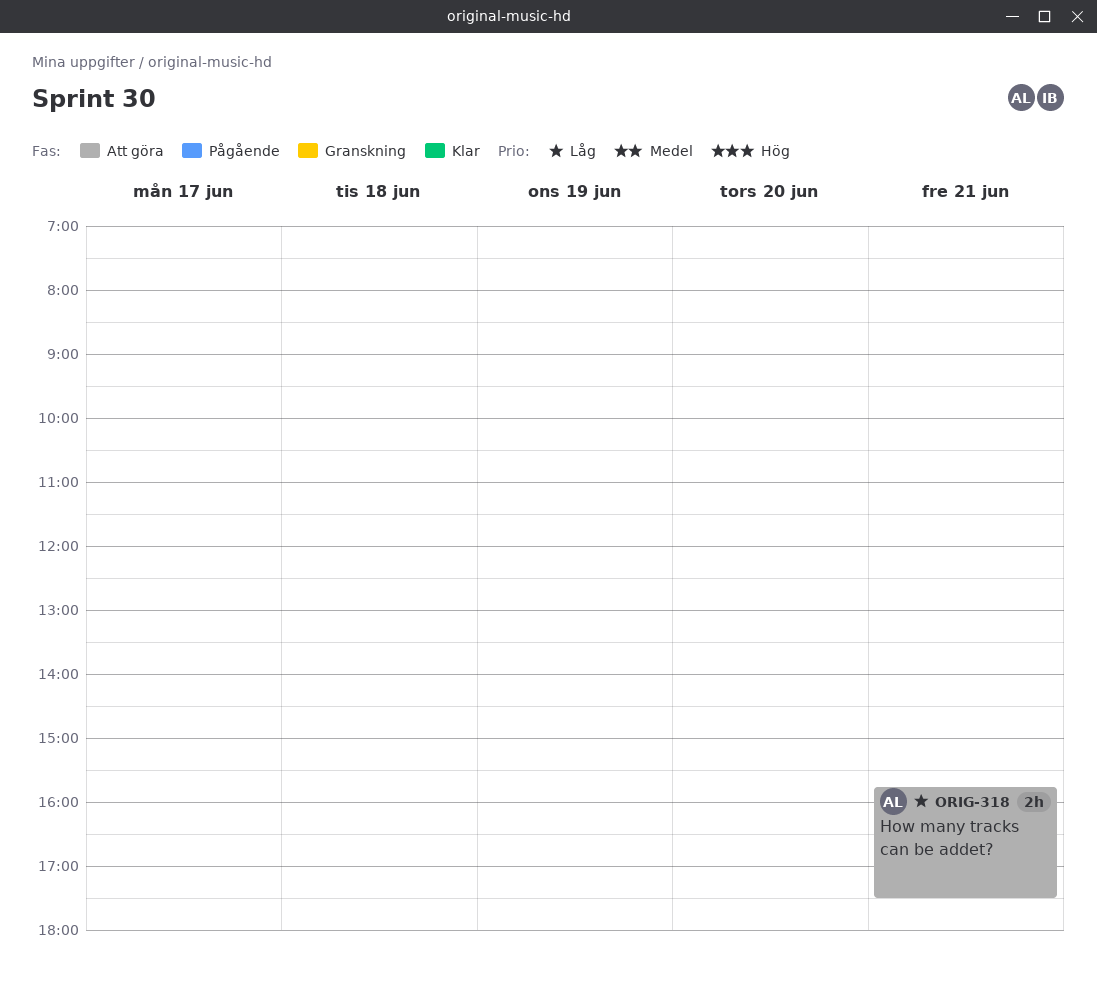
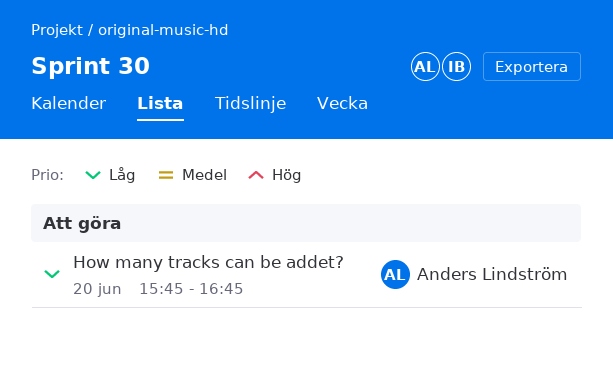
How many tracks can be addet?, day: Jun 21 -> Jun 20
How many tracks can be addet?, ends: 17:30 -> 16:45

